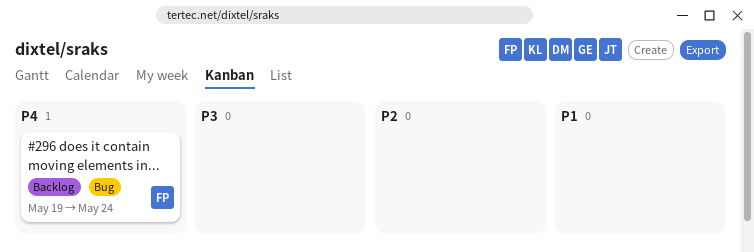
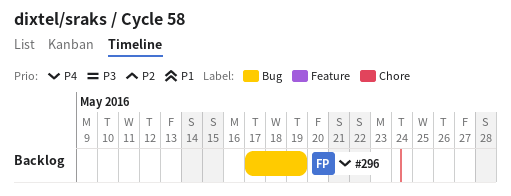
#296, start: May 19 -> May 17
#296, due: May 24 -> May 19

